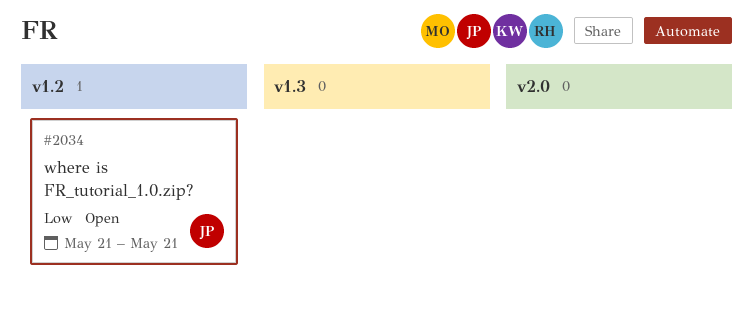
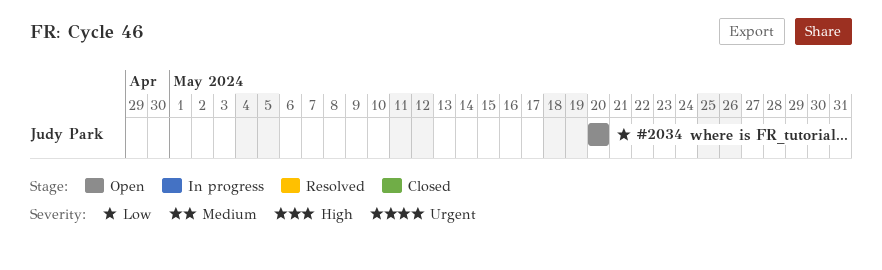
#2034, start: May 21 -> May 20
#2034, due: May 21 -> May 20

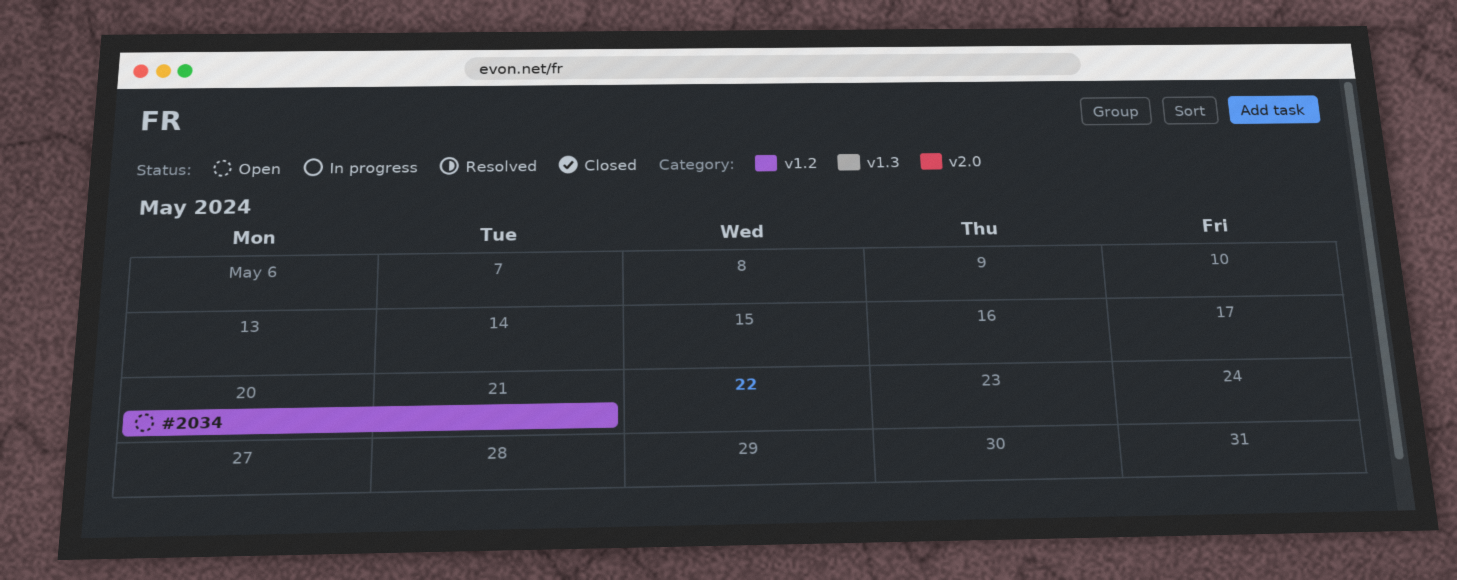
#2034, due: May 20 -> May 21

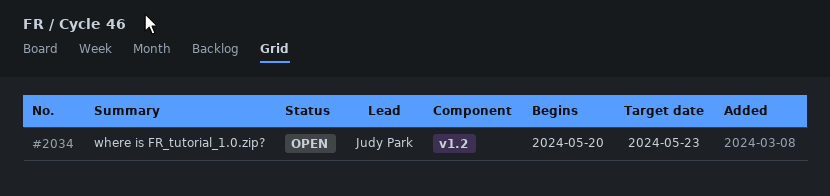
#2034, due: May 21 -> May 23

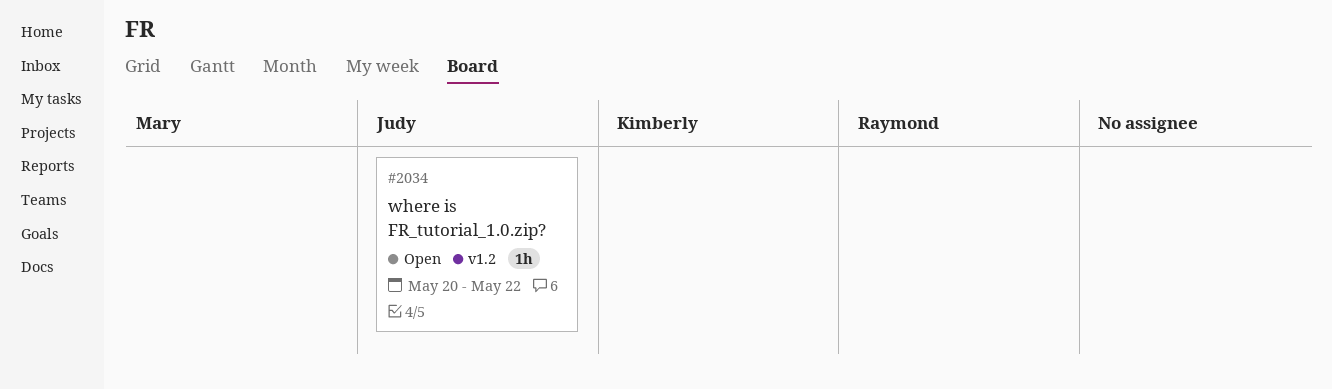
#2034, due: May 23 -> May 22

